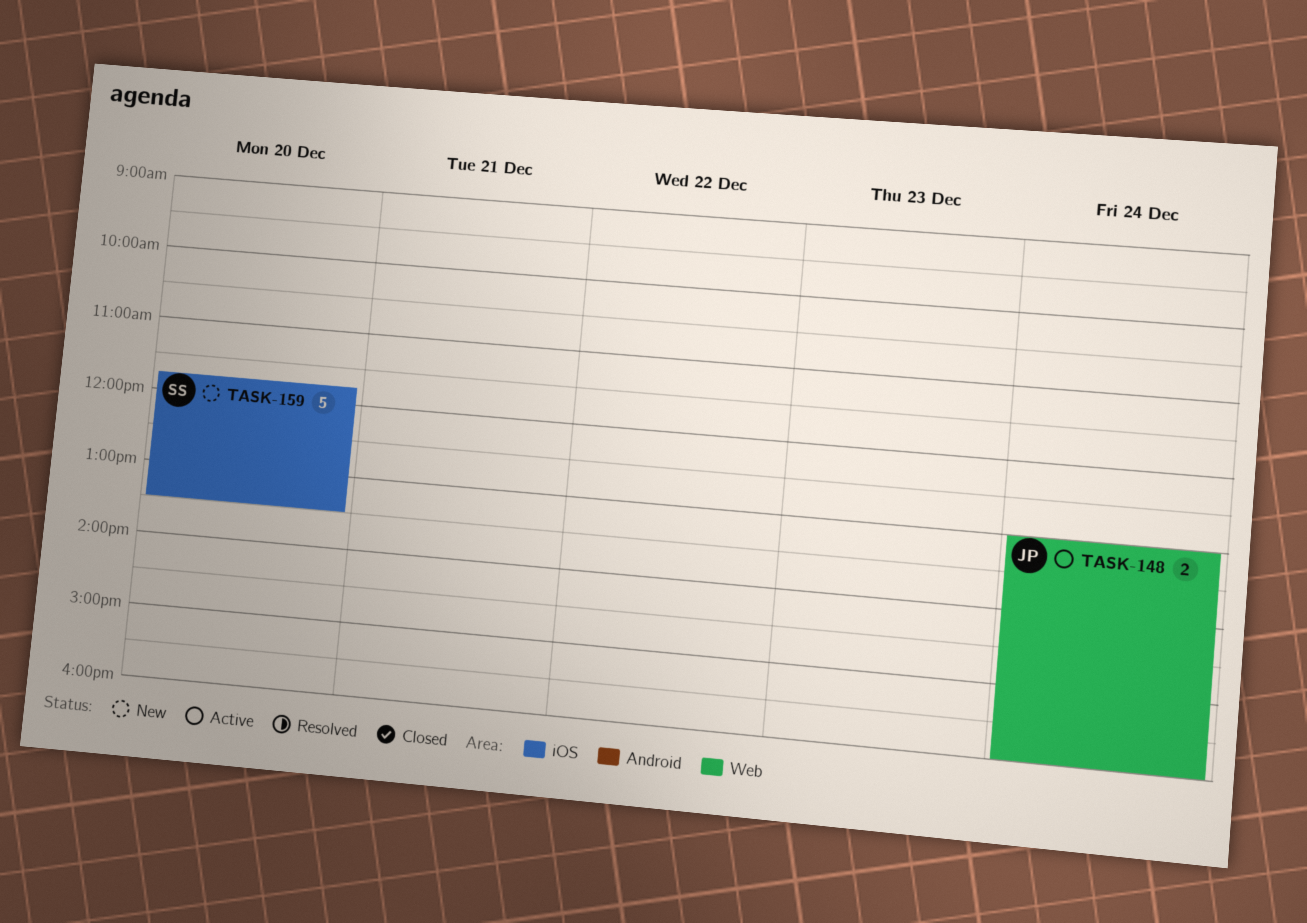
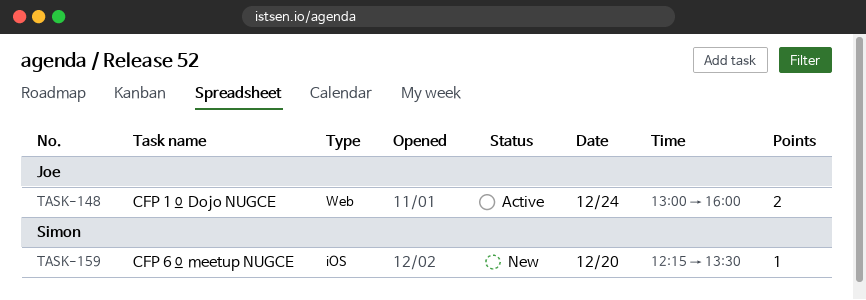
TASK-159, estimate: 5 -> 1
TASK-159, begins: 11:45 -> 12:15

